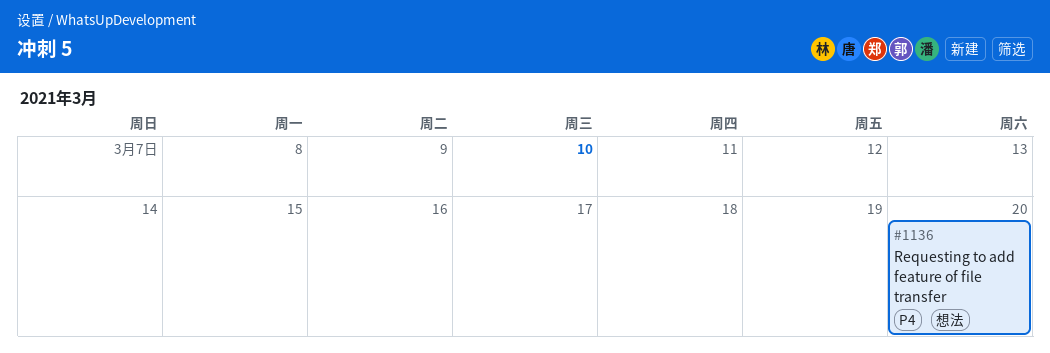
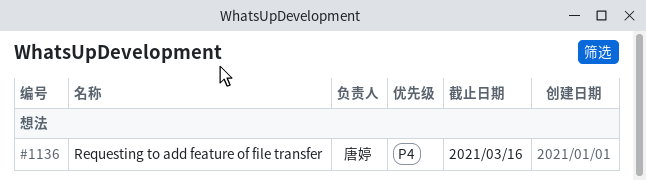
#1136, due: Mar 20 -> Mar 16

